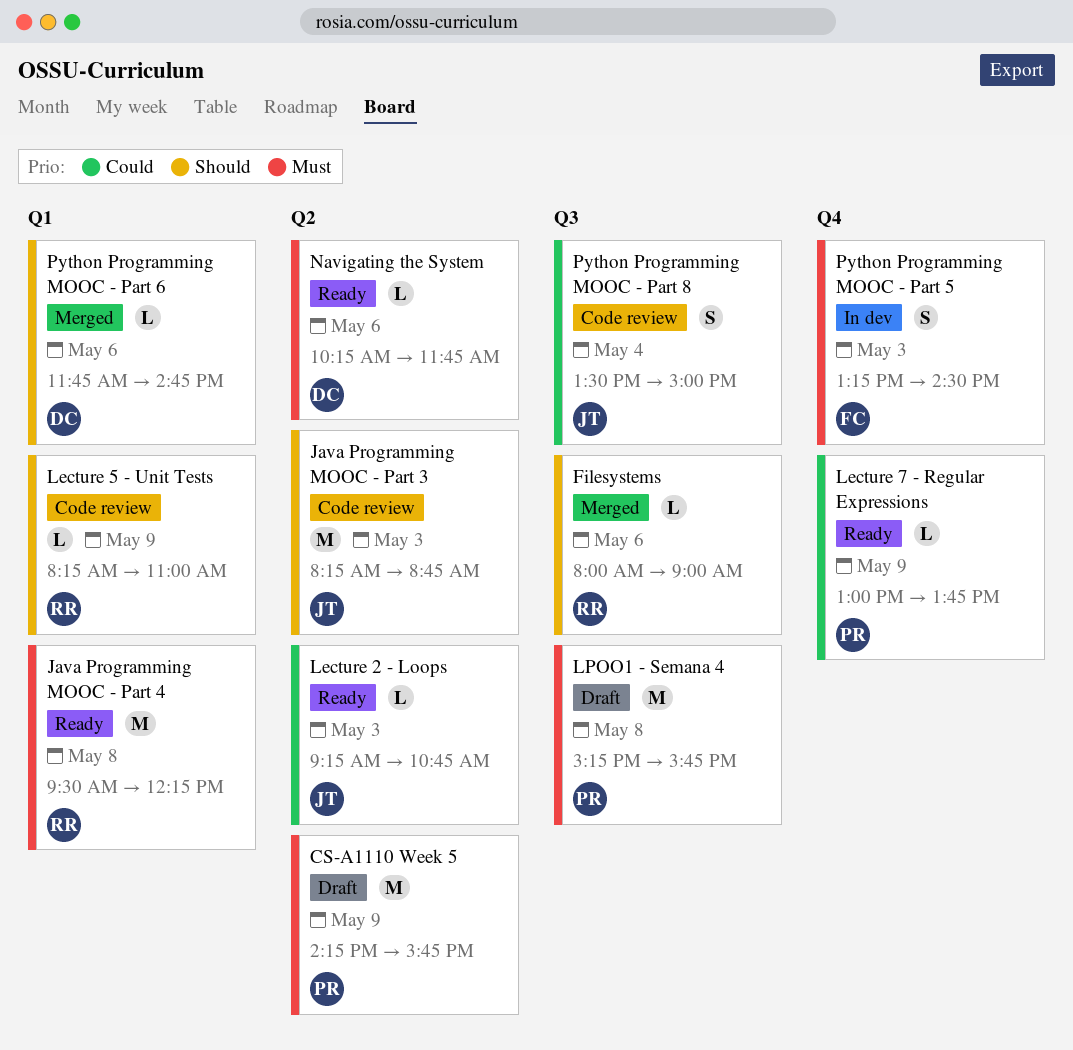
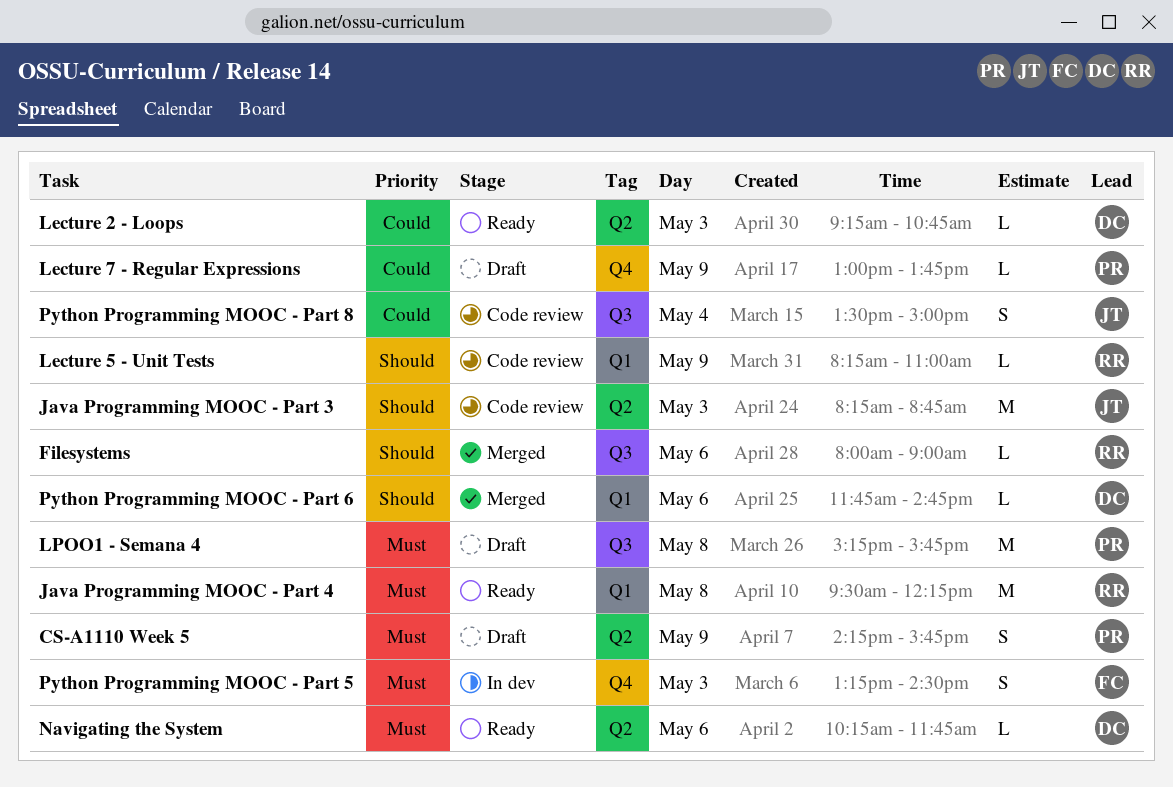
CS-A1110 Week 5, estimate: M -> S
Lecture 2 - Loops, owner: JT -> DC
Lecture 7 - Regular Expressions, status: Ready -> Draft

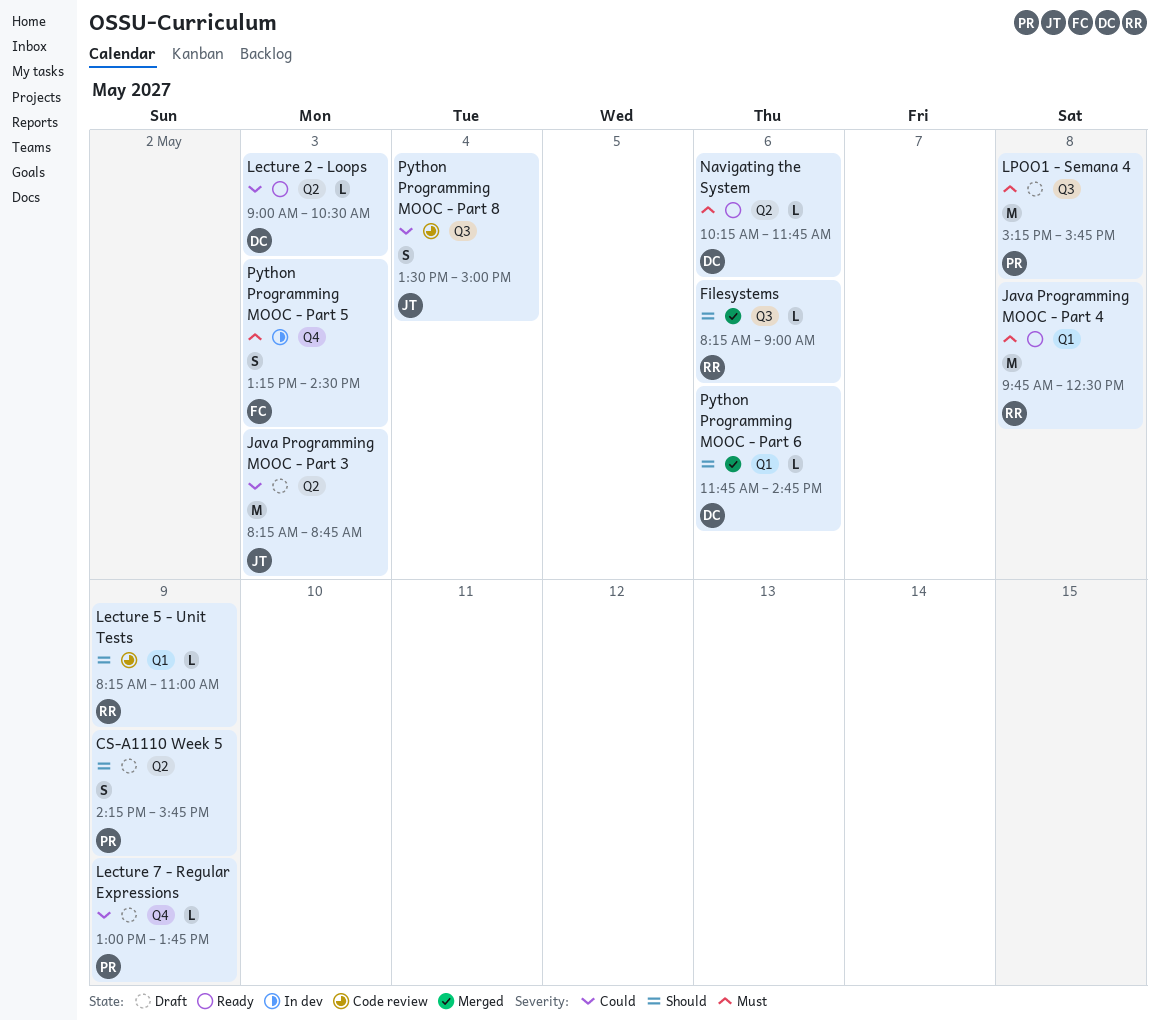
CS-A1110 Week 5, priority: Must -> Should
Filesystems, begins: 08:00 -> 08:15
Java Programming MOOC - Part 3, status: Code review -> Draft
Java Programming MOOC - Part 3, priority: Should -> Could
Java Programming MOOC - Part 4, begins: 09:30 -> 09:45
Java Programming MOOC - Part 4, ends: 12:15 -> 12:30
Lecture 2 - Loops, begins: 09:15 -> 09:00
Lecture 2 - Loops, ends: 10:45 -> 10:30

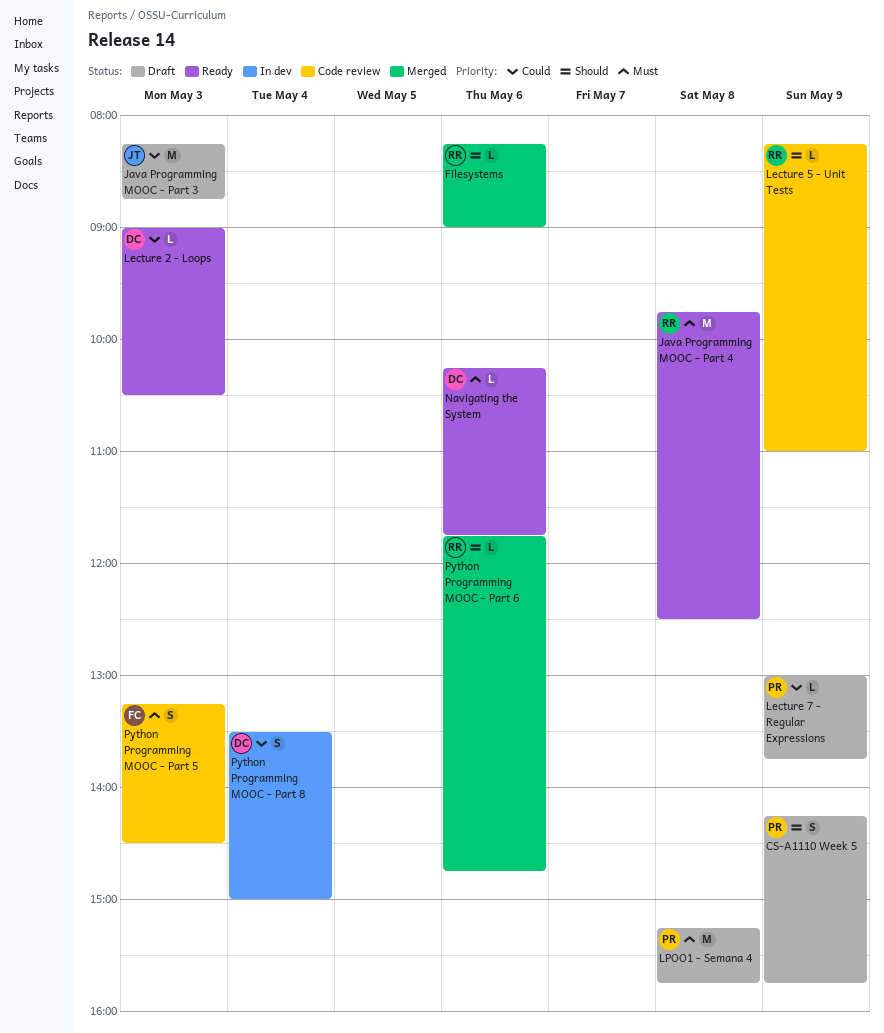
Python Programming MOOC - Part 5, status: In dev -> Code review
Python Programming MOOC - Part 6, owner: DC -> RR
Python Programming MOOC - Part 8, status: Code review -> In dev
Python Programming MOOC - Part 8, owner: JT -> DC

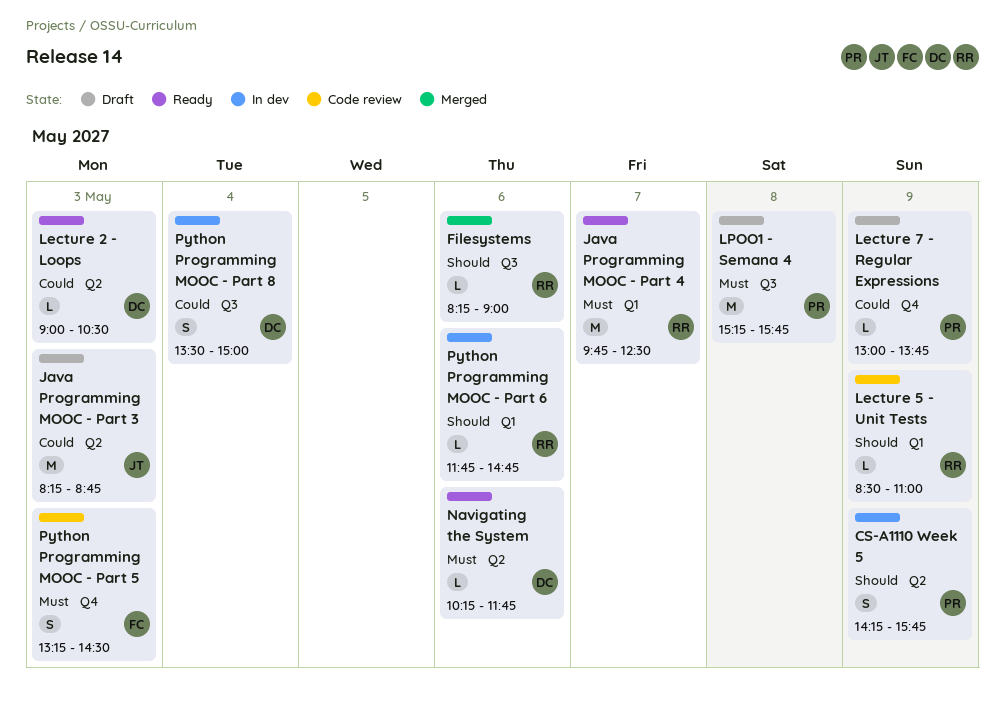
CS-A1110 Week 5, status: Draft -> In dev
Java Programming MOOC - Part 4, day: May 8 -> May 7
Lecture 5 - Unit Tests, begins: 08:15 -> 08:30
Python Programming MOOC - Part 6, status: Merged -> In dev

